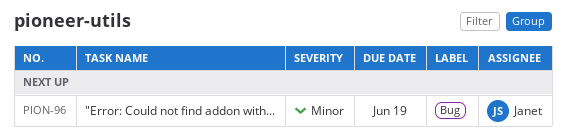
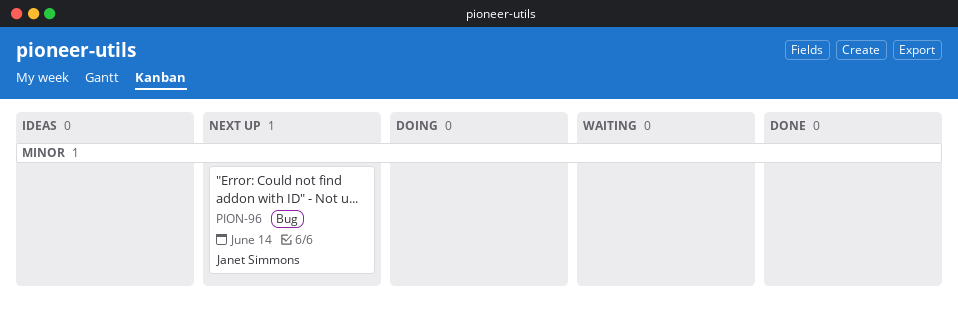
PION-96, due: Jun 19 -> Jun 14

